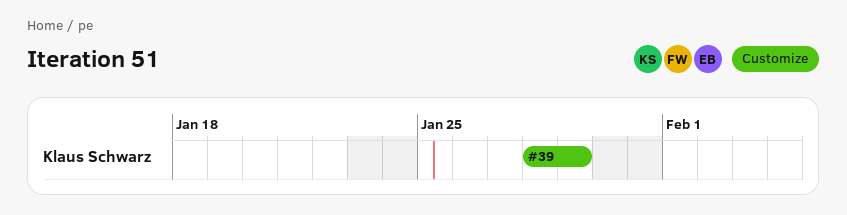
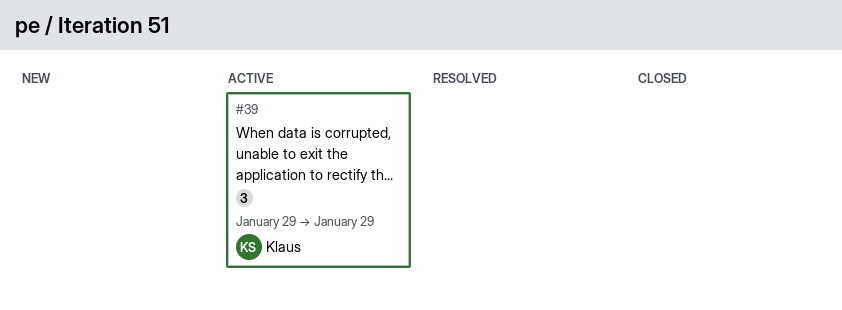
#39, start: Jan 28 -> Jan 29

